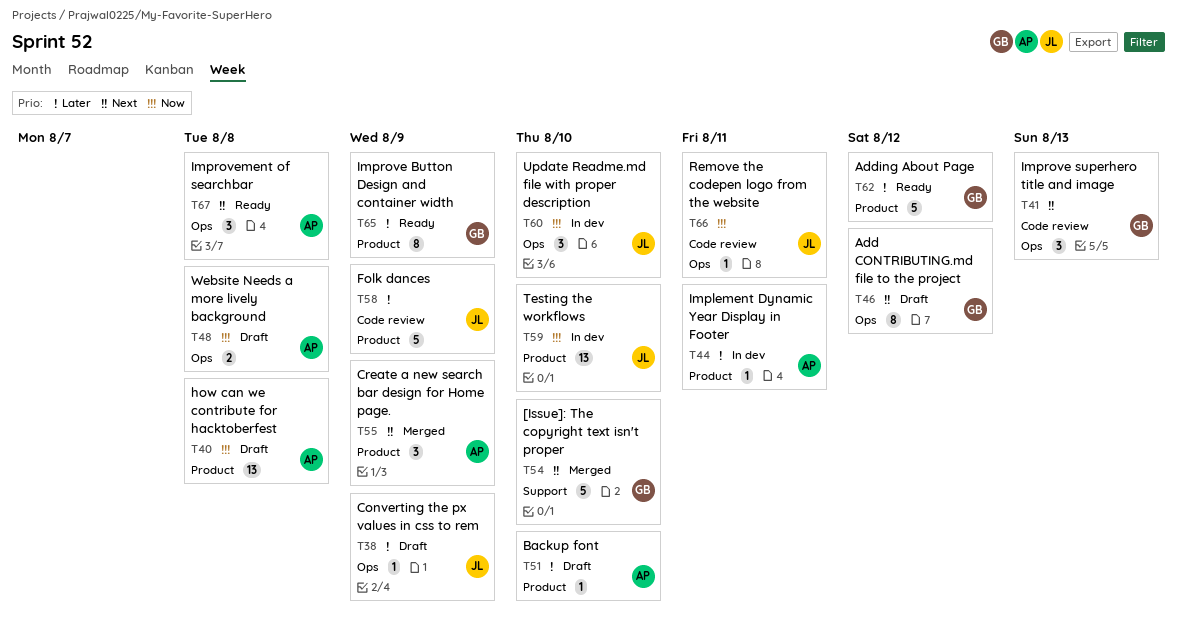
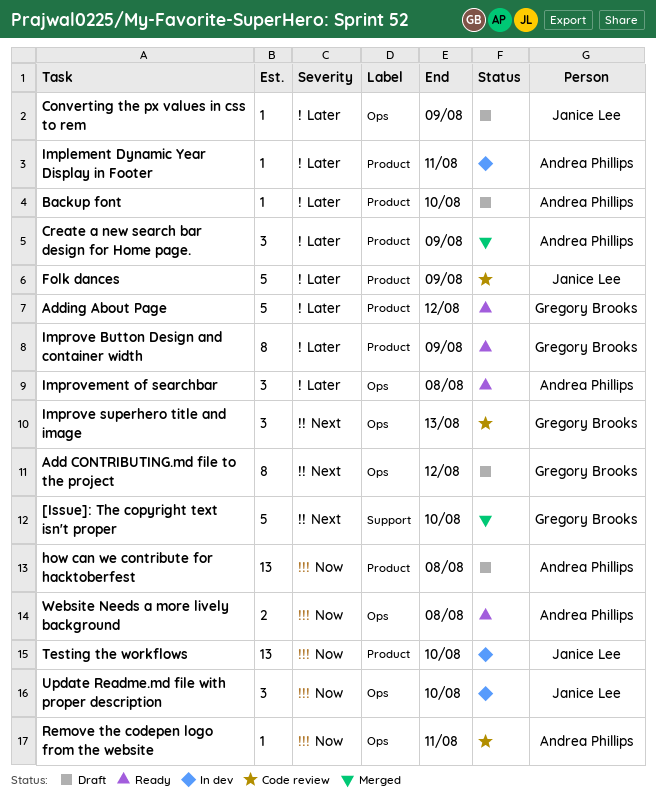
Create a new search bar design for Home page., priority: Next -> Later
Improvement of searchbar, priority: Next -> Later
Remove the codepen logo from the website, owner: Janice Lee -> Andrea Phillips
Website Needs a more lively background, status: Draft -> Ready

